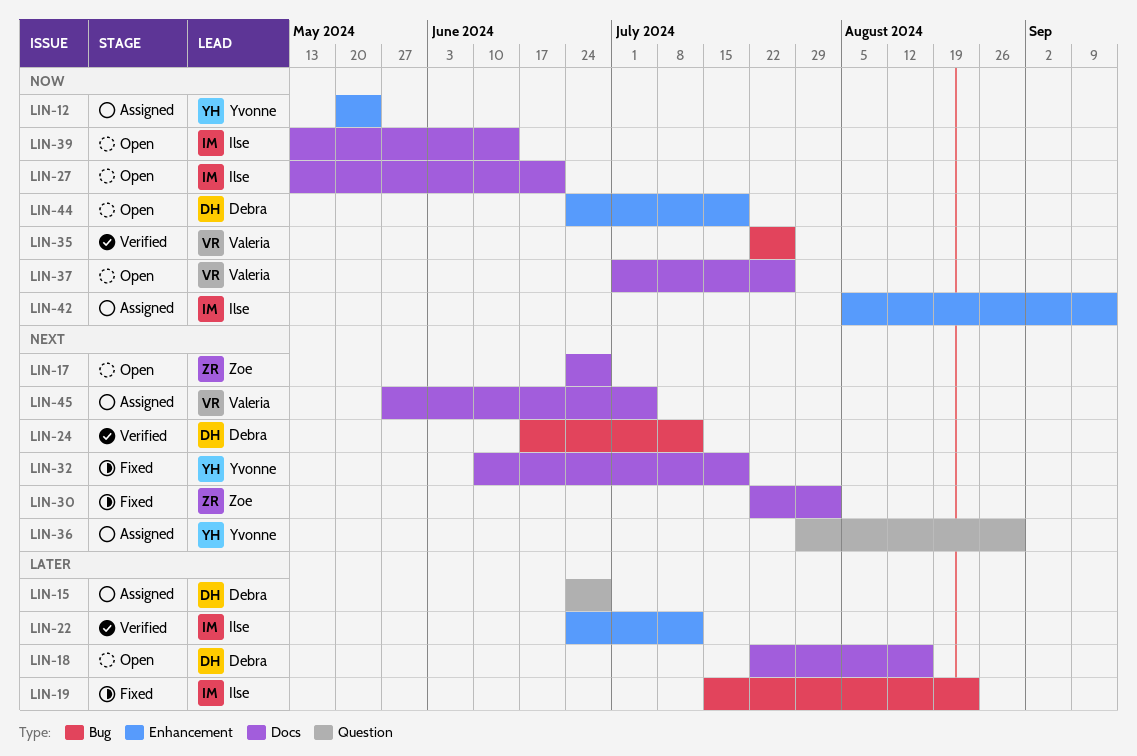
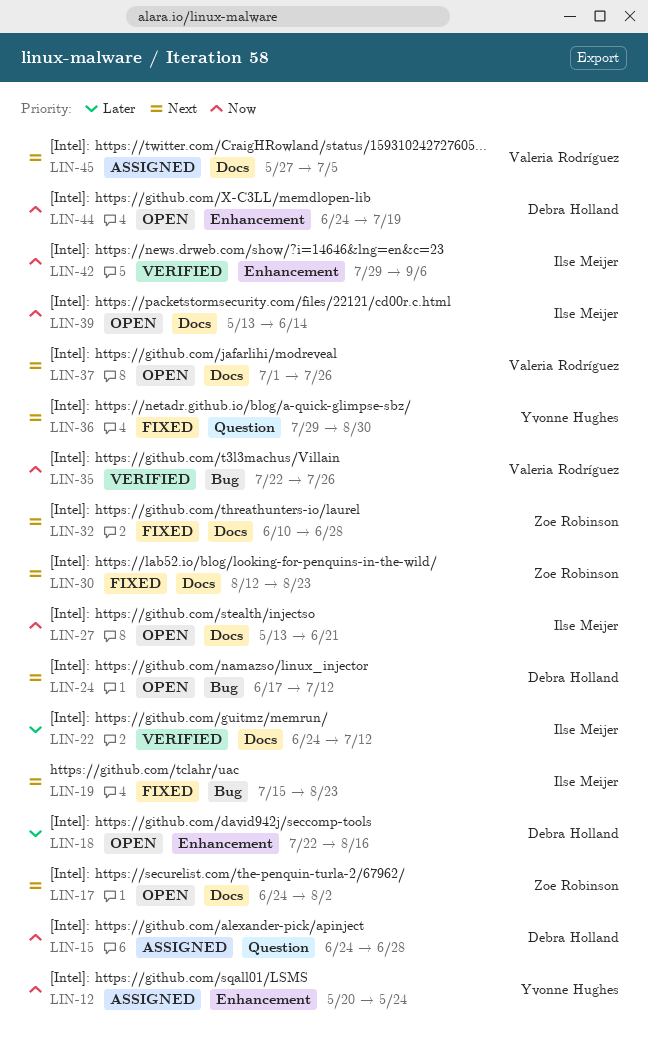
LIN-15, priority: Later -> Now
LIN-17, due: Jun 28 -> Aug 2
LIN-18, label: Docs -> Enhancement
LIN-19, priority: Later -> Next
LIN-22, label: Enhancement -> Docs
LIN-24, status: Verified -> Open
LIN-30, start: Jul 22 -> Aug 12
LIN-30, due: Aug 2 -> Aug 23
LIN-32, owner: Yvonne Hughes -> Zoe Robinson
LIN-32, due: Jul 19 -> Jun 28
LIN-36, status: Assigned -> Fixed
LIN-37, priority: Now -> Next
LIN-42, status: Assigned -> Verified
LIN-42, start: Aug 5 -> Jul 29
LIN-42, due: Sep 13 -> Sep 6

